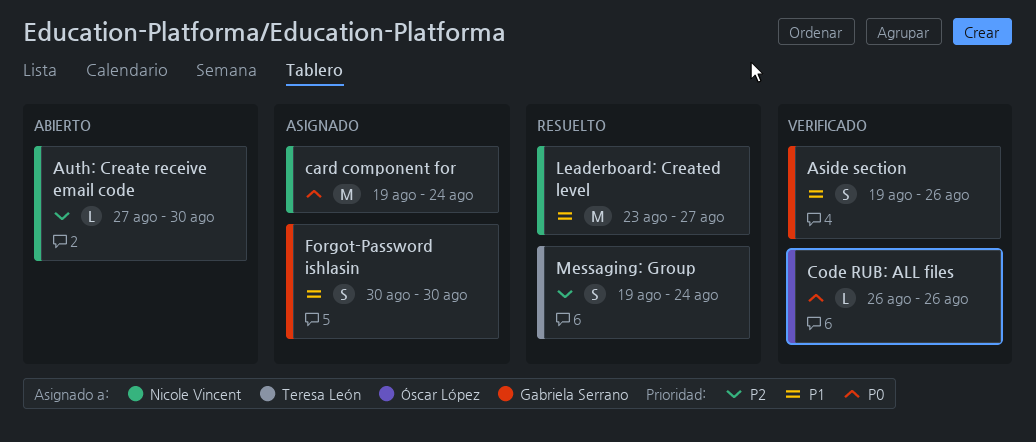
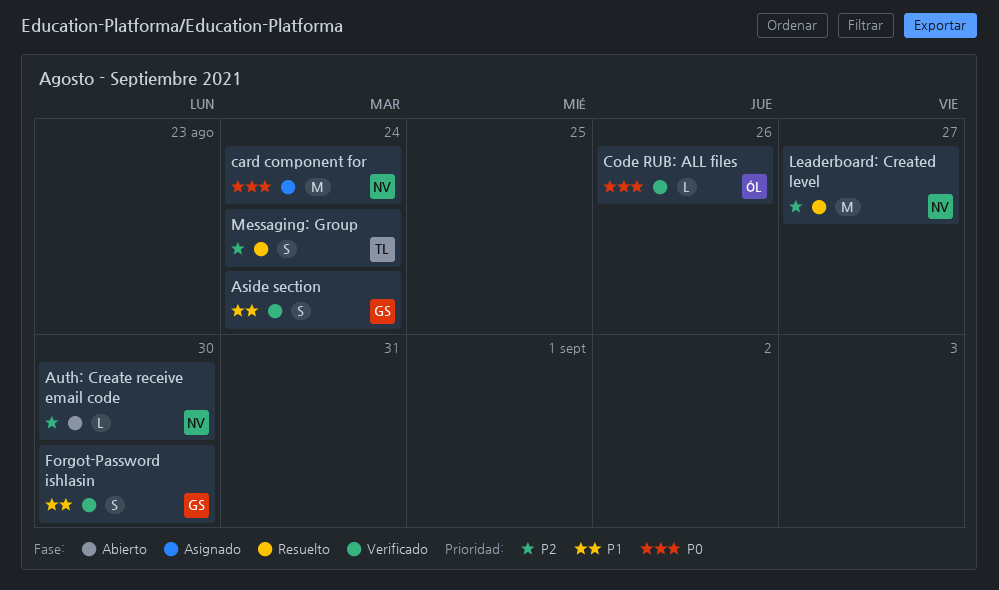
Aside section, due: Aug 26 -> Aug 24
Forgot-Password ishlasin, status: Asignado -> Verificado
Leaderboard: Created level, priority: P1 -> P2

